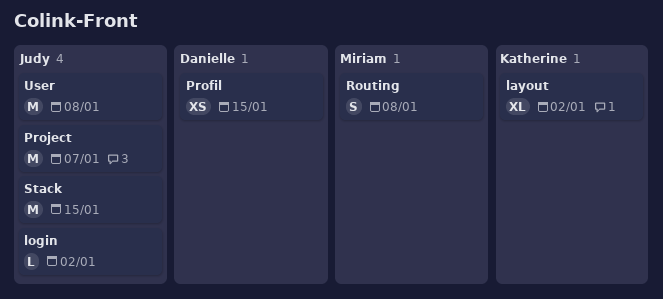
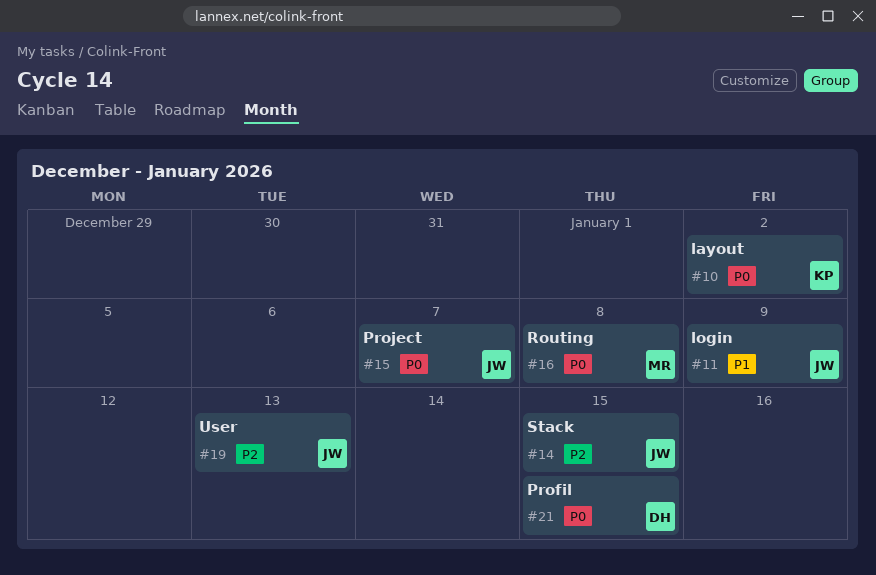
login, due: Jan 2 -> Jan 9
User, due: Jan 8 -> Jan 13

